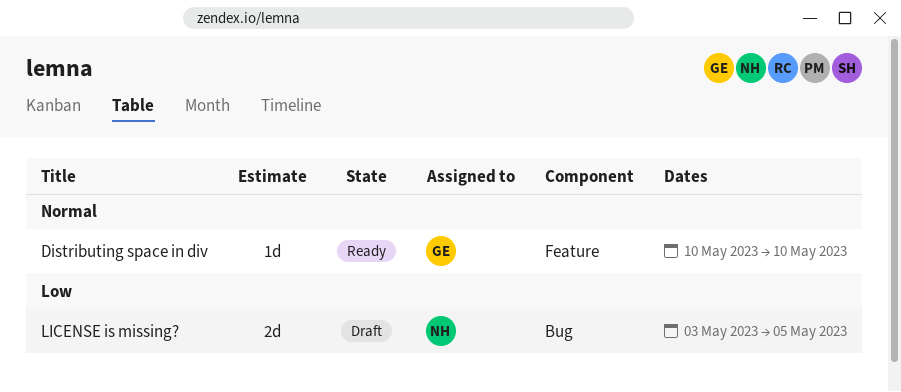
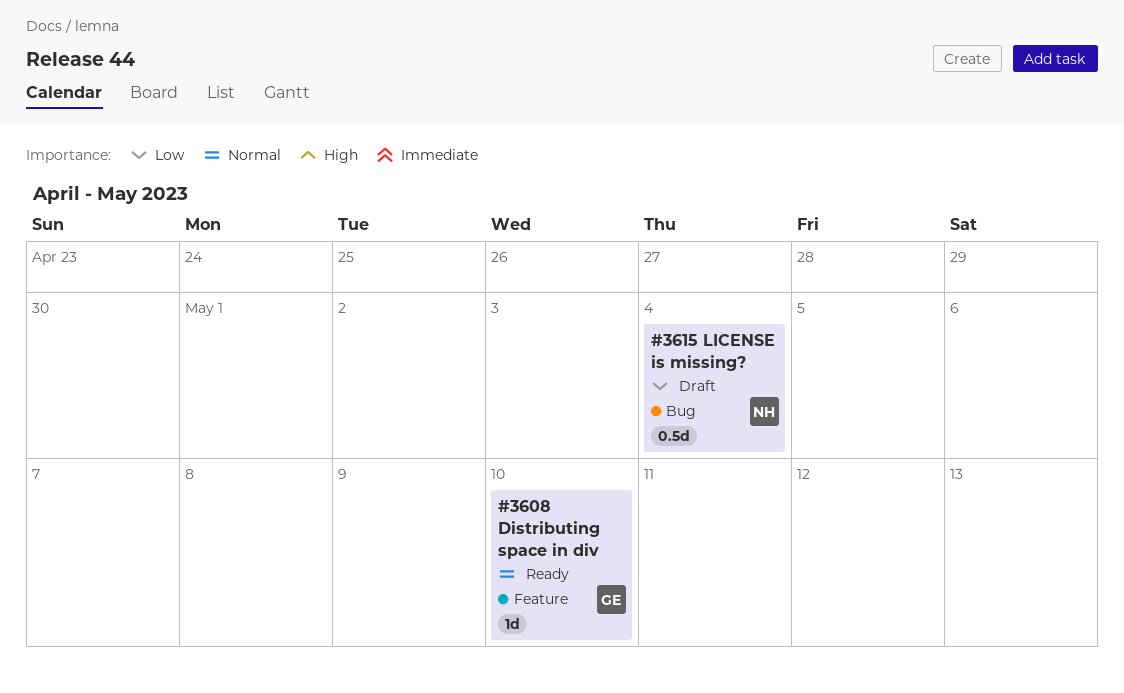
LICENSE is missing?, estimate: 2d -> 0.5d
LICENSE is missing?, due: May 5 -> May 4

